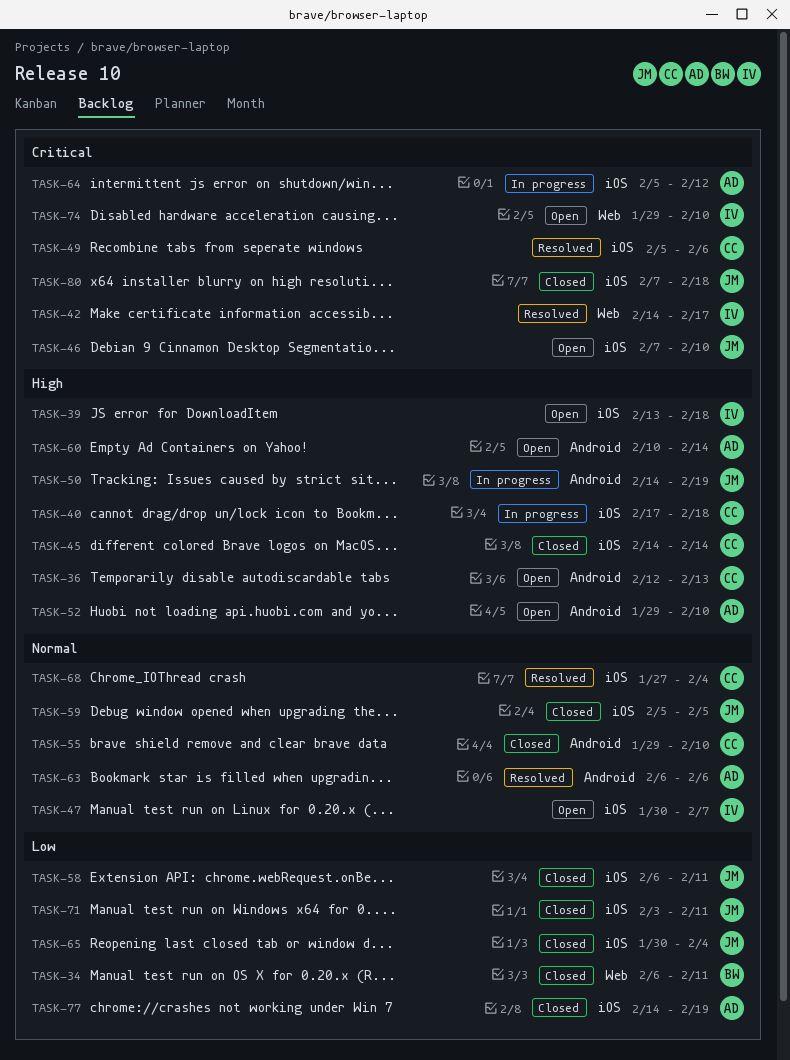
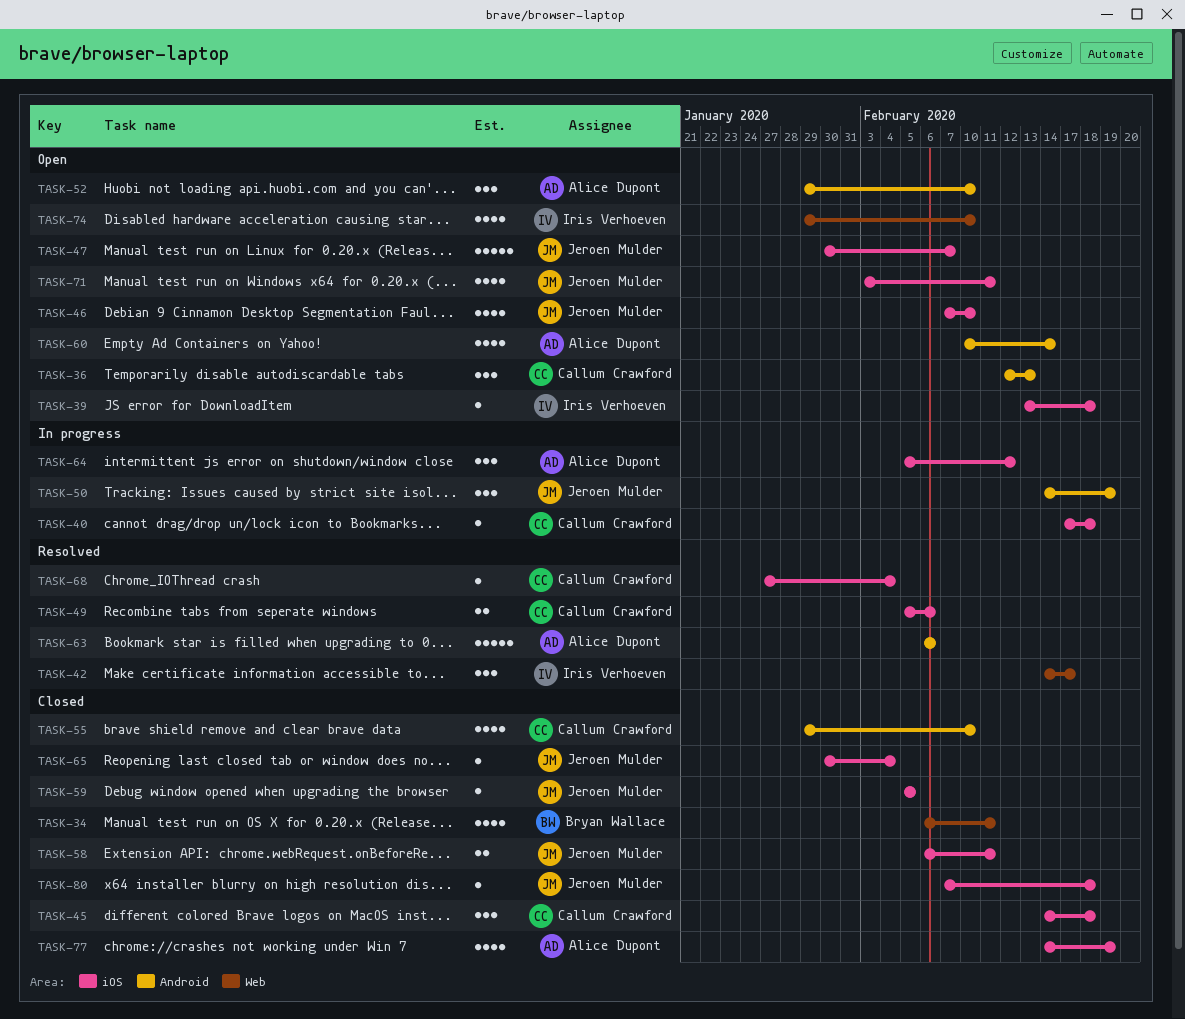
TASK-45, due: Feb 14 -> Feb 18
TASK-47, owner: Iris Verhoeven -> Jeroen Mulder
TASK-71, status: Closed -> Open

